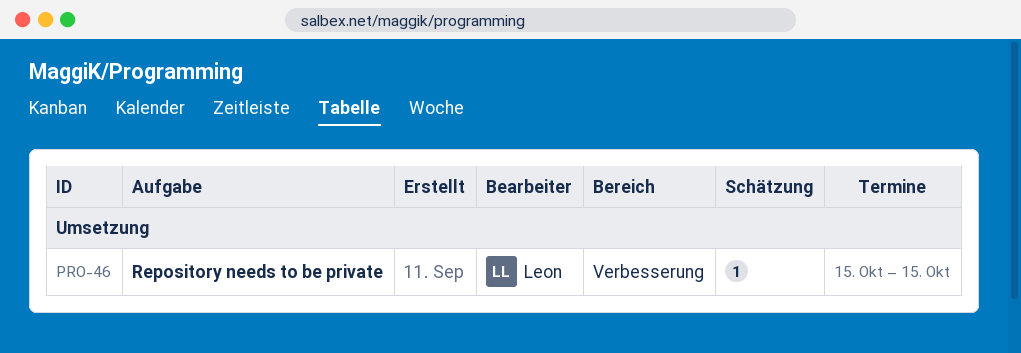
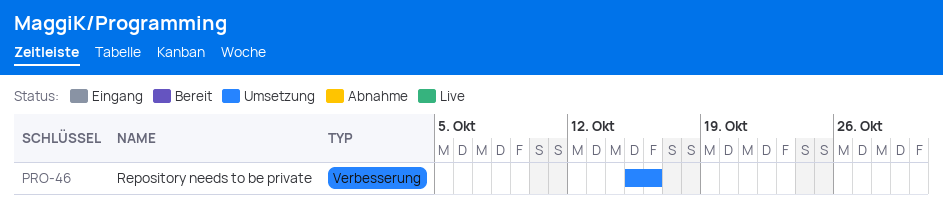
PRO-46, due: Oct 15 -> Oct 16

